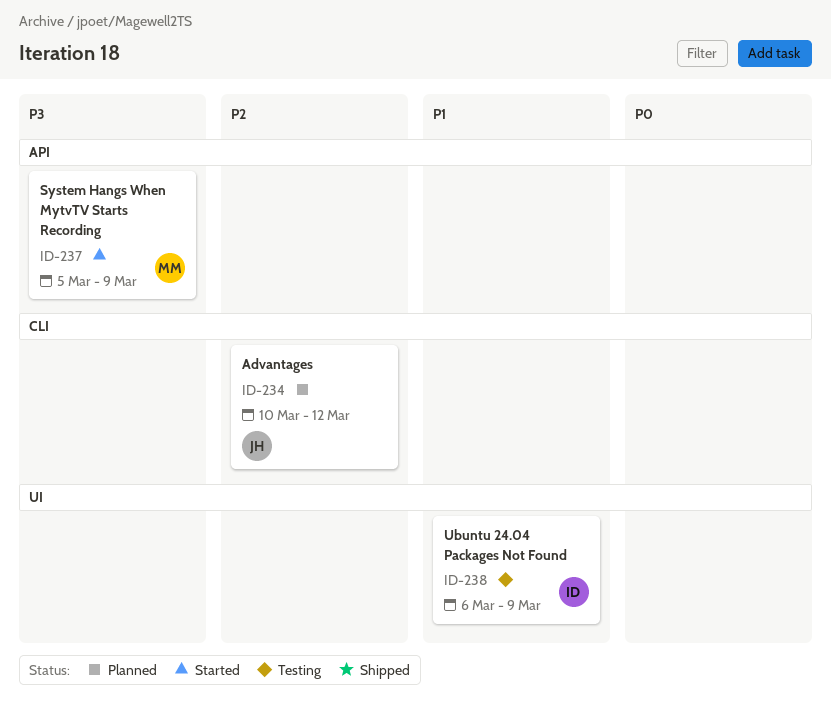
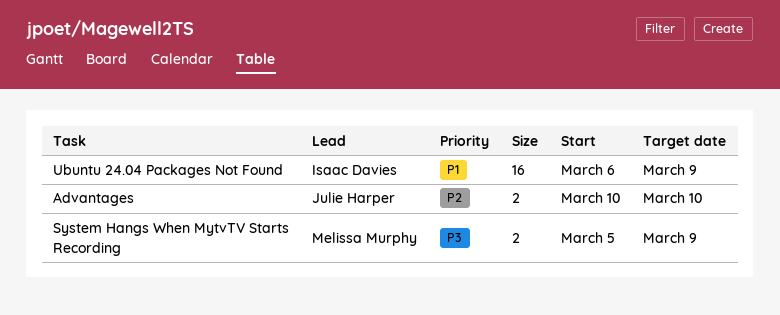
Advantages, due: Mar 12 -> Mar 10

